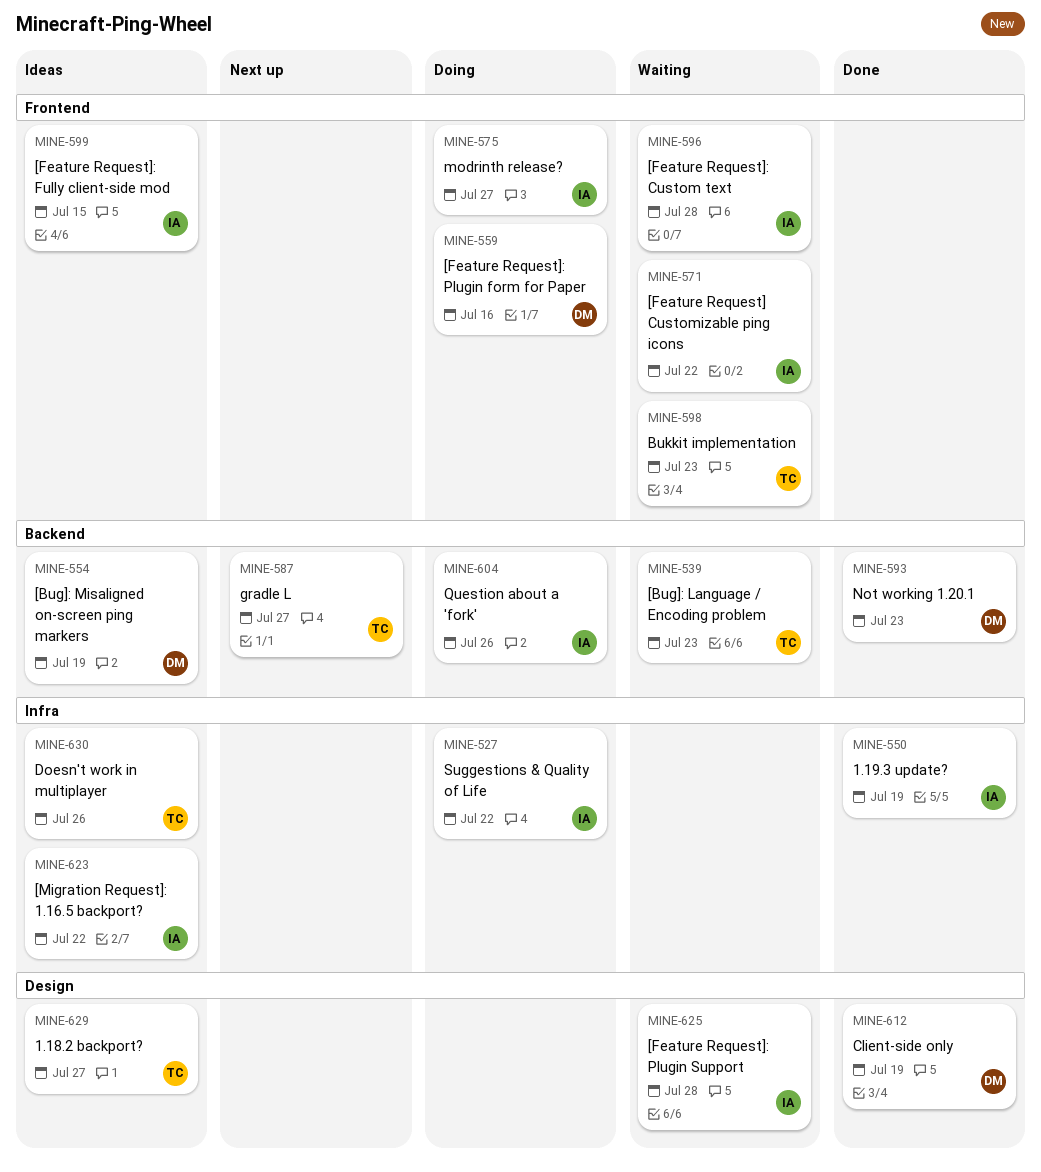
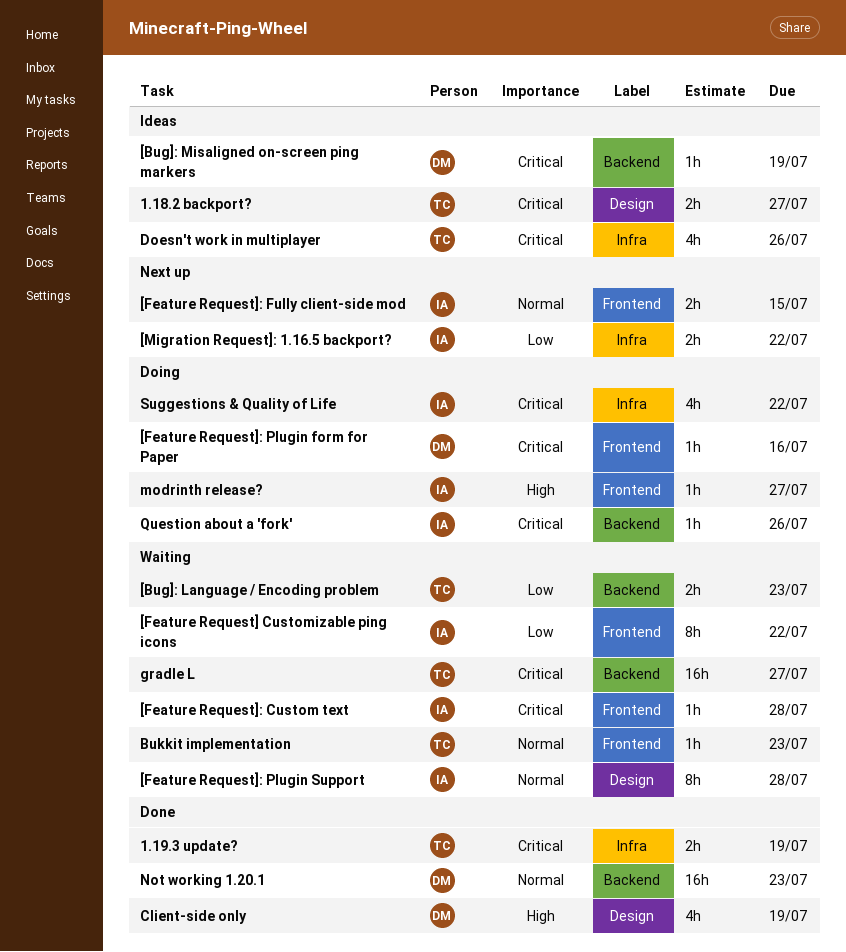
1.19.3 update?, owner: IA -> TC
[Feature Request]: Fully client-side mod, status: Ideas -> Next up
[Migration Request]: 1.16.5 backport?, status: Ideas -> Next up
gradle L, status: Next up -> Waiting

